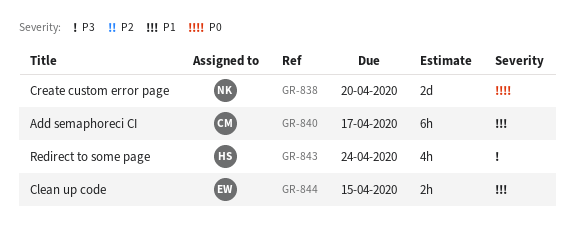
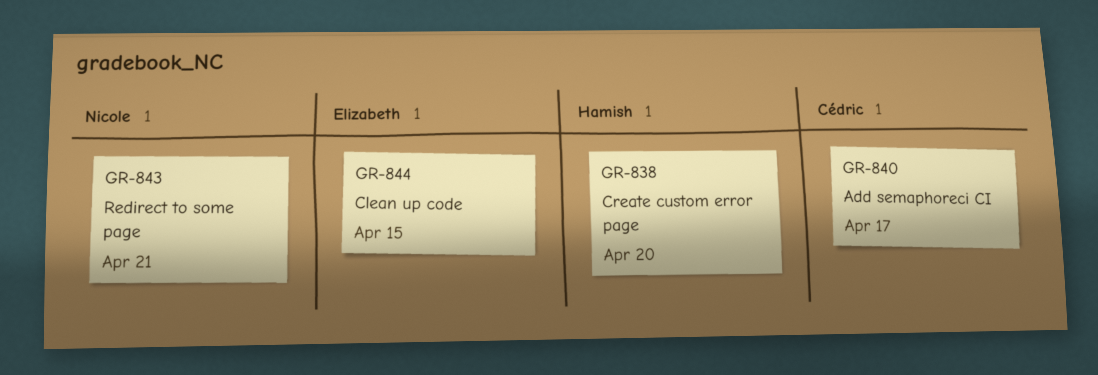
GR-838, owner: Nicole -> Hamish
GR-843, owner: Hamish -> Nicole
GR-843, due: Apr 24 -> Apr 21

